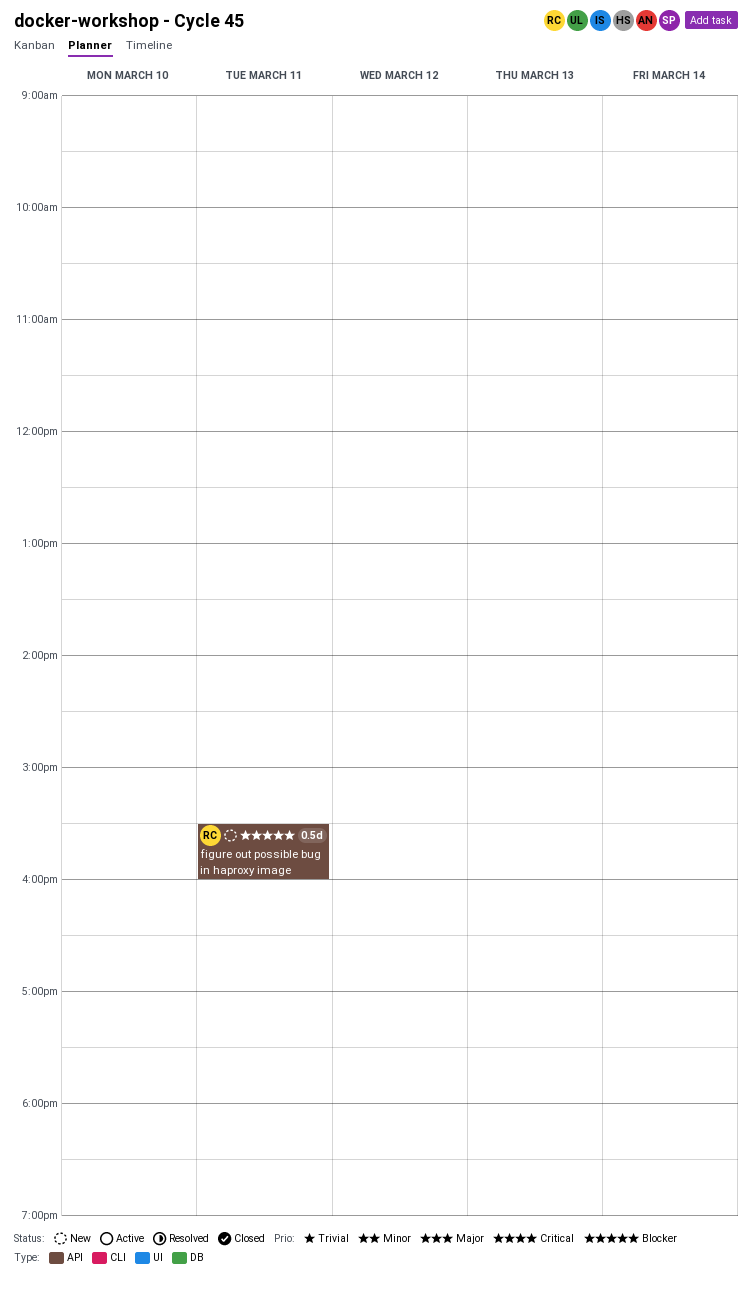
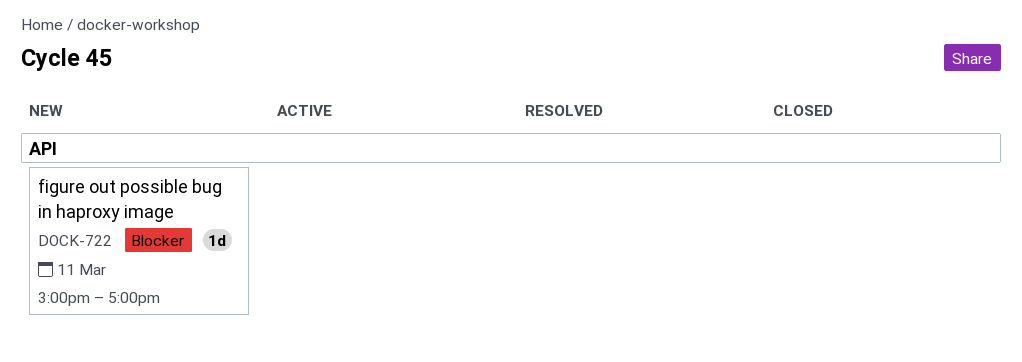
figure out possible bug in haproxy image, estimate: 0.5d -> 1d
figure out possible bug in haproxy image, begins: 15:30 -> 15:00
figure out possible bug in haproxy image, ends: 16:00 -> 17:00

